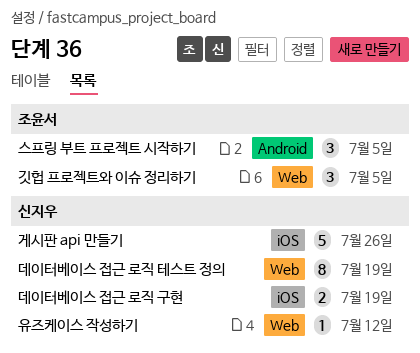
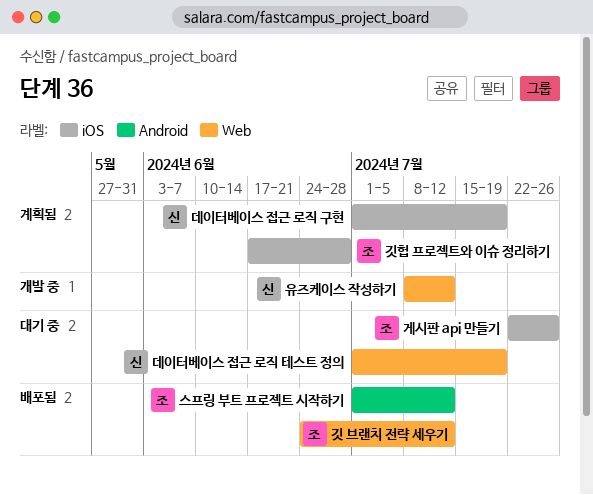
게시판 api 만들기, owner: 신지우 -> 조윤서
깃 브랜치 전략 세우기: none -> present
깃헙 프로젝트와 이슈 정리하기, label: Web -> iOS
깃헙 프로젝트와 이슈 정리하기, due: Jul 5 -> Jun 28
스프링 부트 프로젝트 시작하기, due: Jul 5 -> Jul 12

